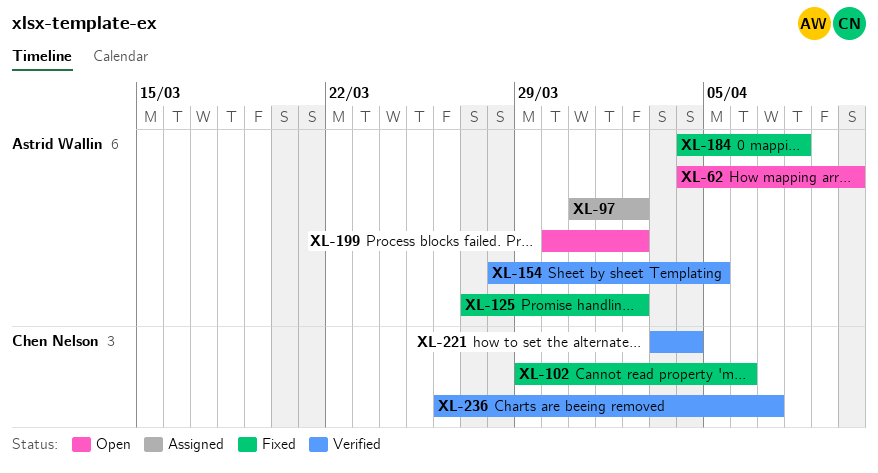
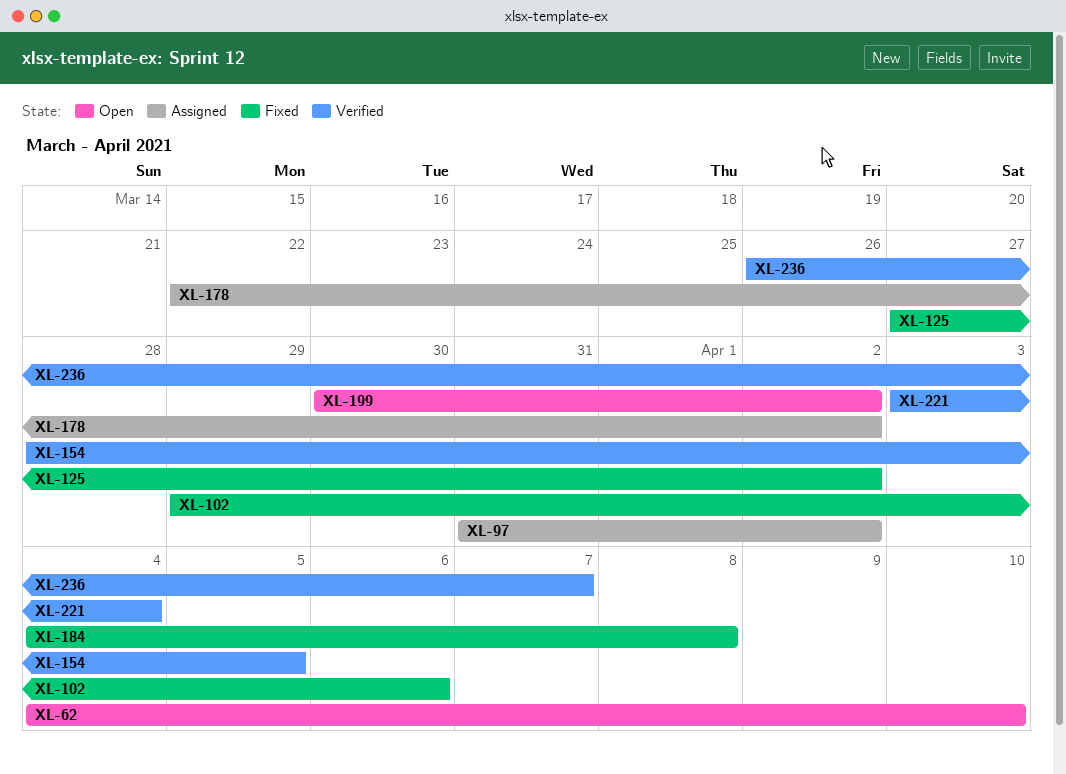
XL-178: none -> present

